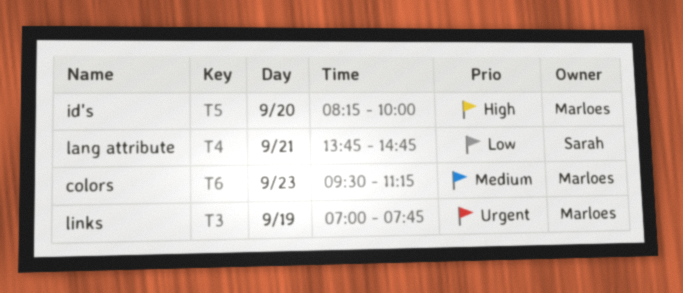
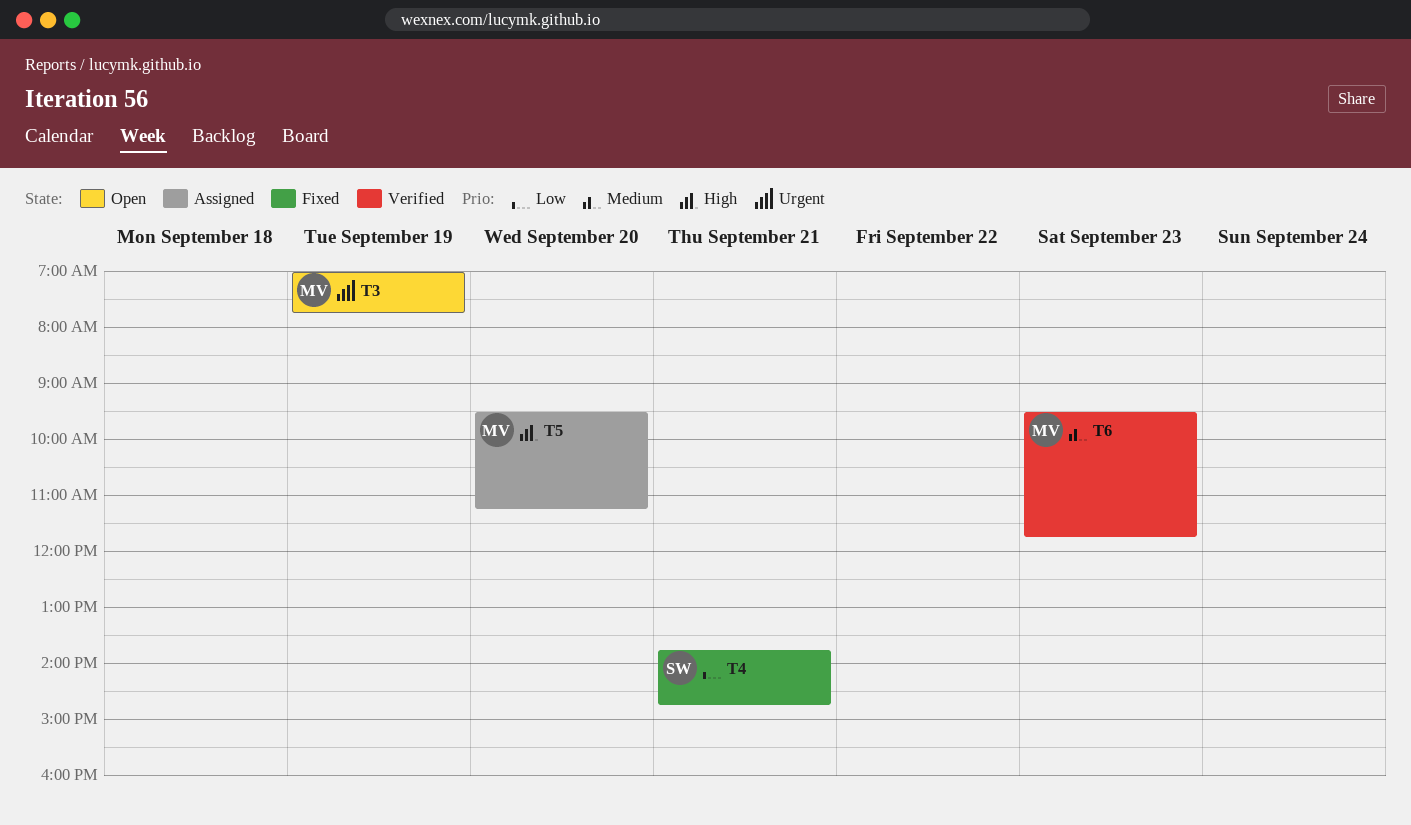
T5, begins: 08:15 -> 09:30
T5, ends: 10:00 -> 11:15
T6, ends: 11:15 -> 11:45

